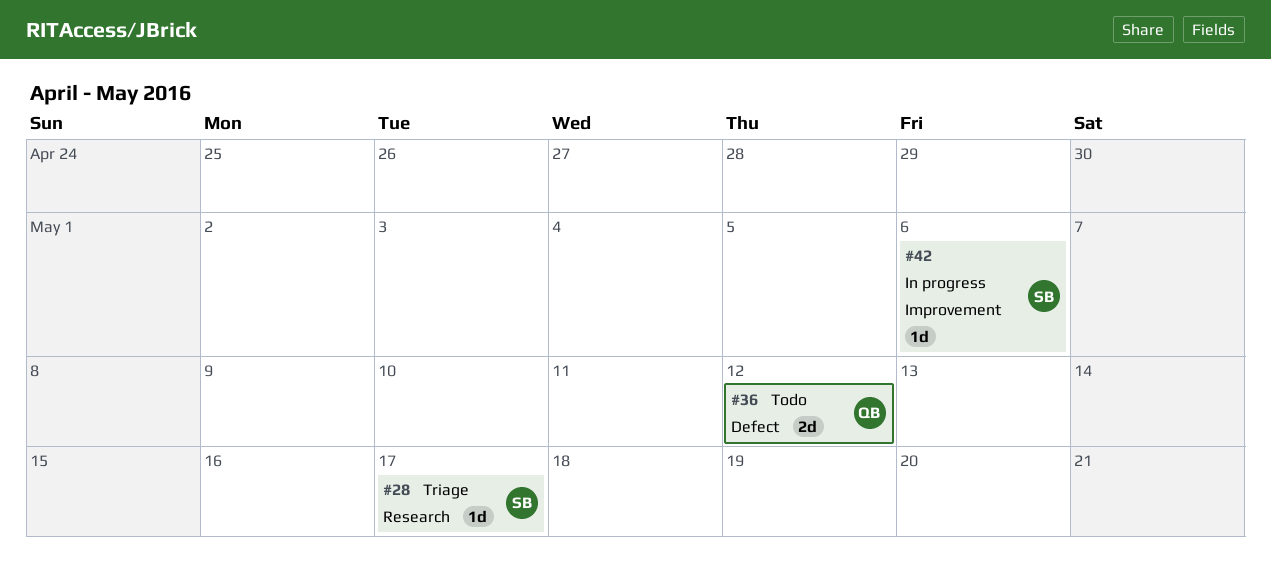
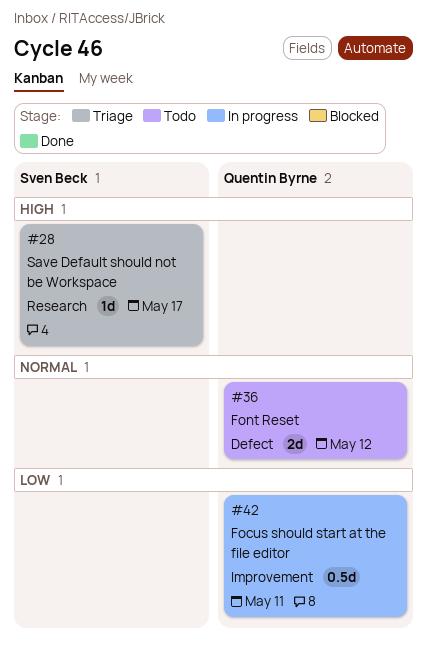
#42, owner: Sven Beck -> Quentin Byrne
#42, estimate: 1d -> 0.5d
#42, due: May 6 -> May 11

